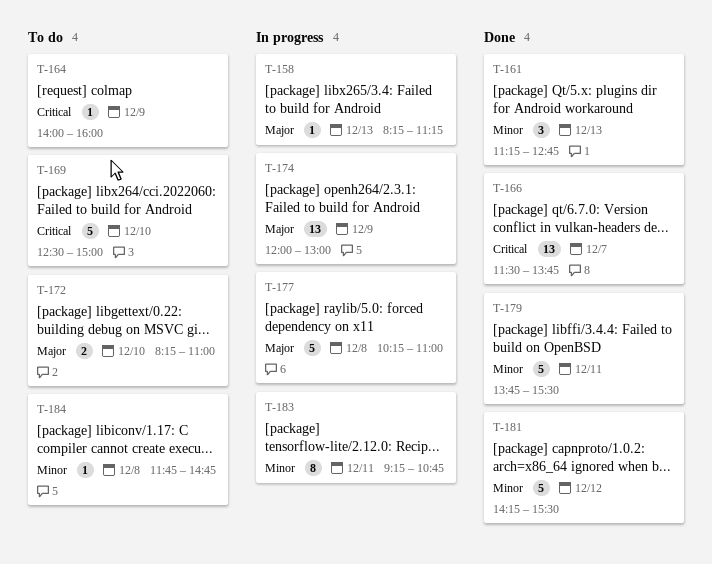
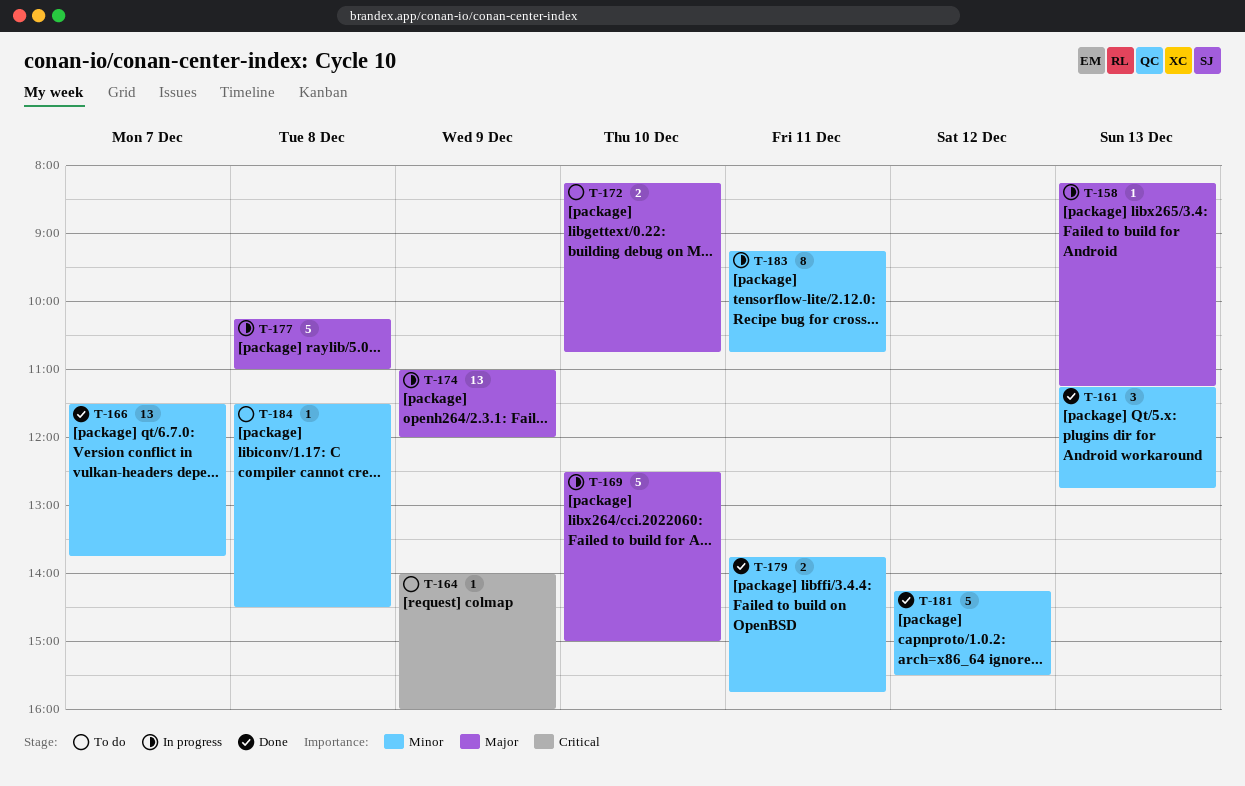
T-166, priority: Critical -> Minor
T-169, status: To do -> In progress
T-169, priority: Critical -> Major
T-172, ends: 11:00 -> 10:45
T-174, begins: 12:00 -> 11:00
T-174, ends: 13:00 -> 12:00
T-179, estimate: 5 -> 2
T-179, ends: 15:30 -> 15:45
T-184, begins: 11:45 -> 11:30
T-184, ends: 14:45 -> 14:30

